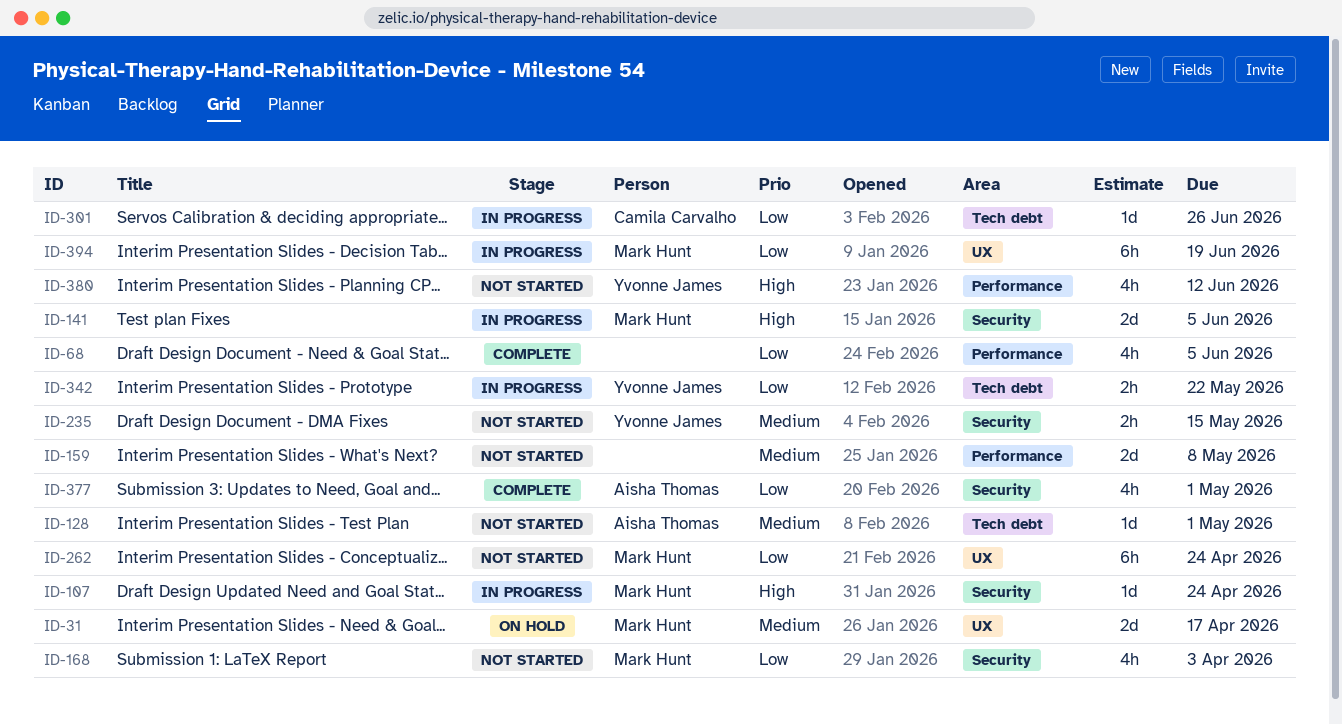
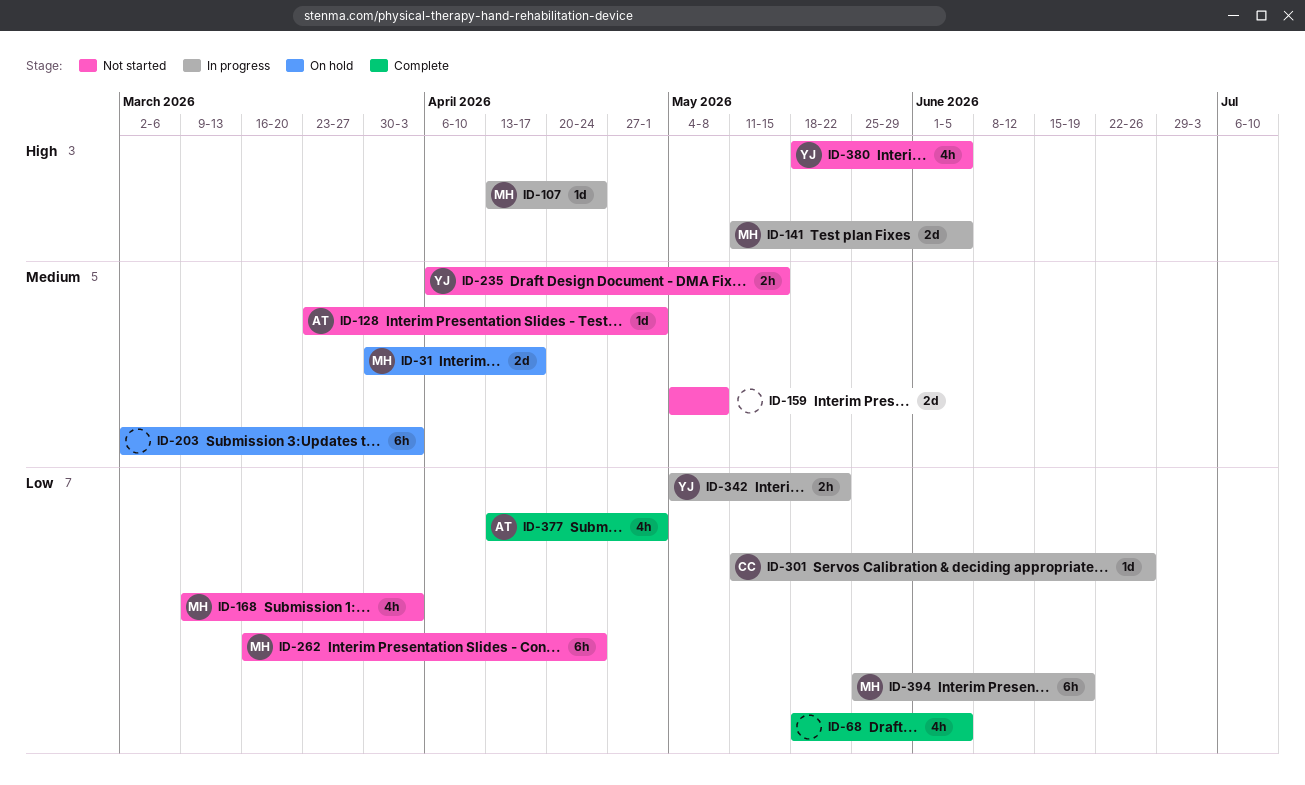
ID-203: none -> present
ID-380, due: Jun 12 -> Jun 5

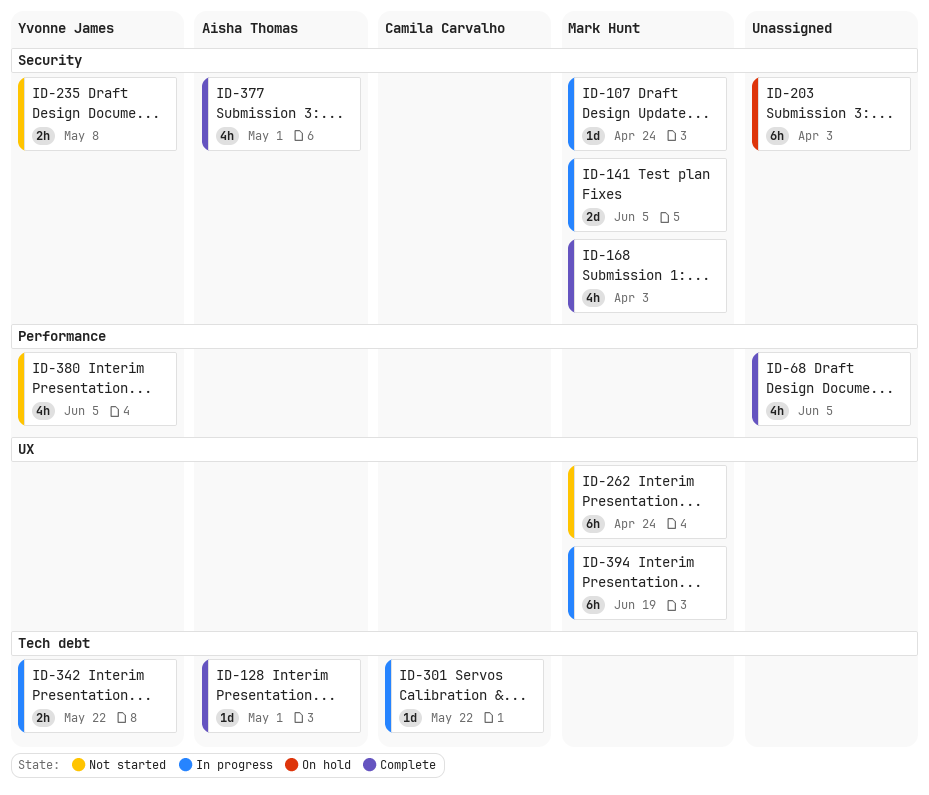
ID-31: present -> none
ID-128, status: Not started -> Complete
ID-159: present -> none
ID-168, status: Not started -> Complete
ID-235, due: May 15 -> May 8
ID-301, due: Jun 26 -> May 22

